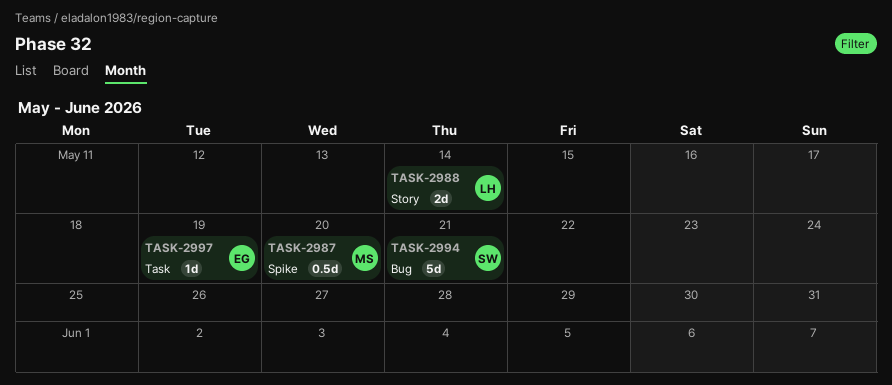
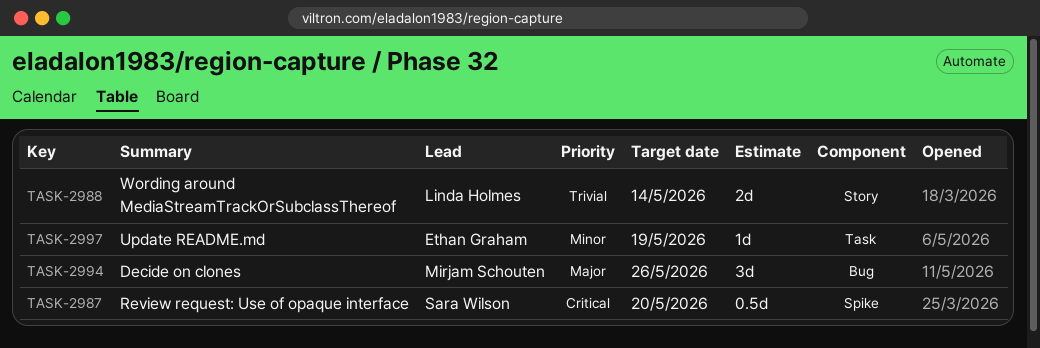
TASK-2987, owner: Mirjam Schouten -> Sara Wilson
TASK-2994, owner: Sara Wilson -> Mirjam Schouten
TASK-2994, estimate: 5d -> 3d
TASK-2994, due: May 21 -> May 26

